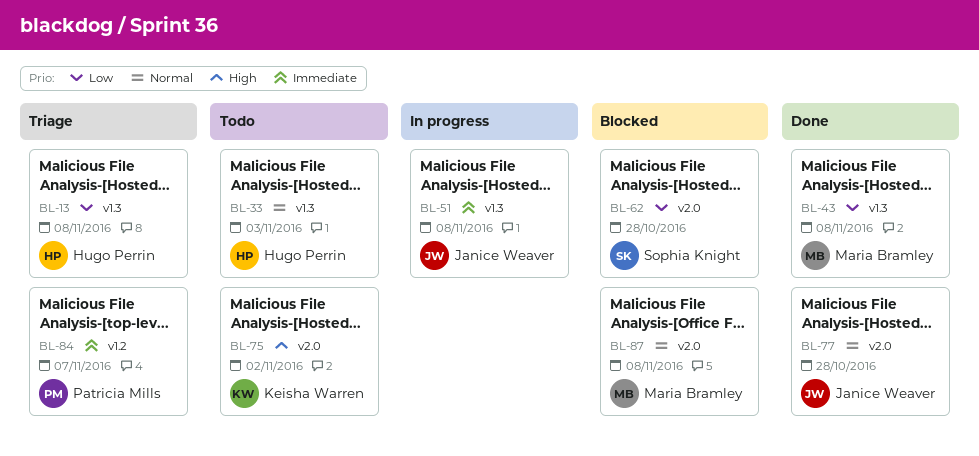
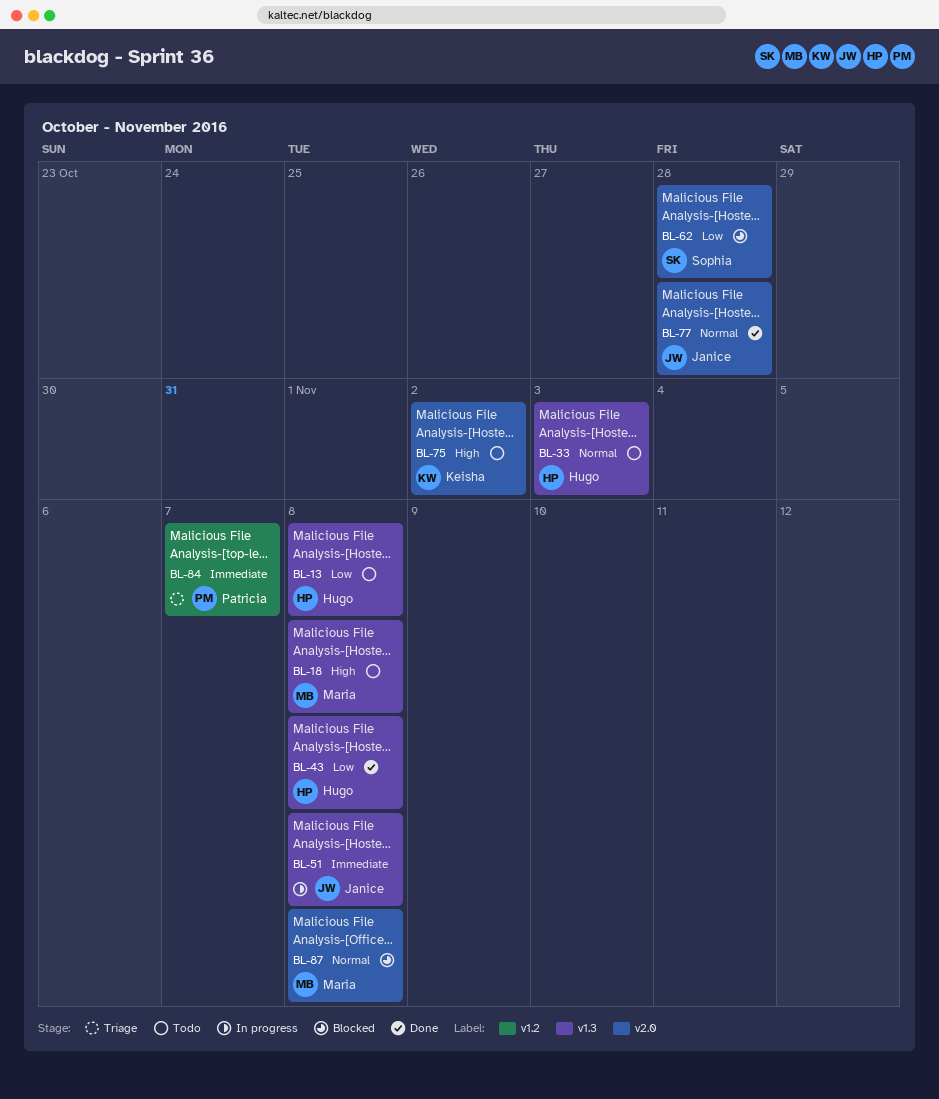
BL-13, status: Triage -> Todo
BL-18: none -> present
BL-43, owner: Maria Bramley -> Hugo Perrin

